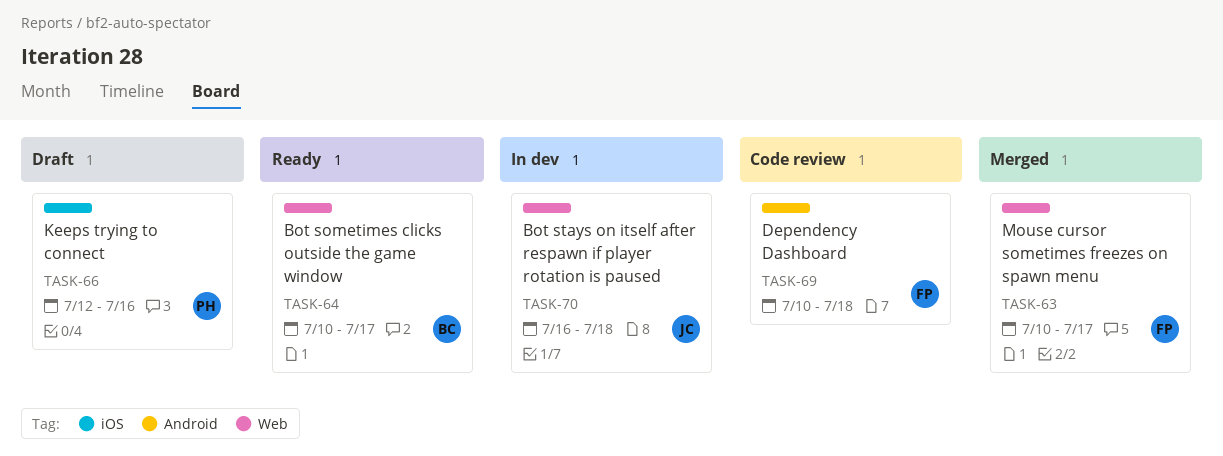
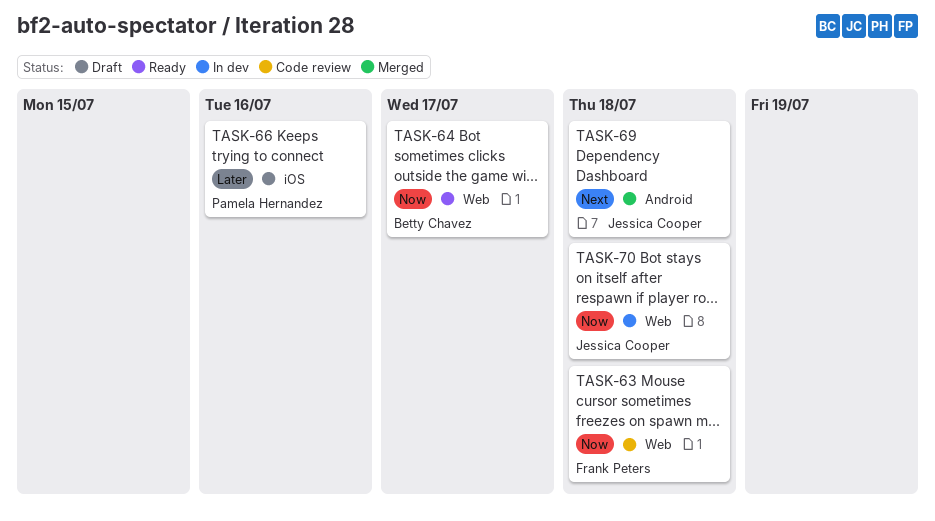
TASK-63, status: Merged -> Code review
TASK-63, due: Jul 17 -> Jul 18
TASK-69, status: Code review -> Merged
TASK-69, owner: Frank Peters -> Jessica Cooper

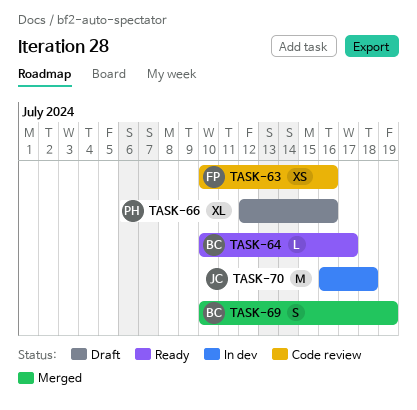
TASK-63, due: Jul 18 -> Jul 16
TASK-69, owner: Jessica Cooper -> Betty Chavez
TASK-69, due: Jul 18 -> Jul 19

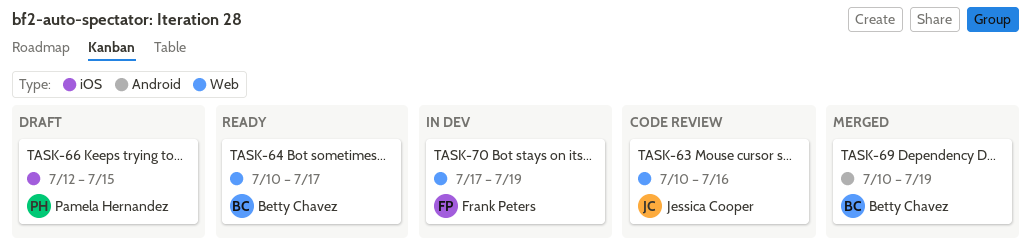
TASK-63, owner: Frank Peters -> Jessica Cooper
TASK-66, due: Jul 16 -> Jul 15
TASK-70, owner: Jessica Cooper -> Frank Peters
TASK-70, start: Jul 16 -> Jul 17
TASK-70, due: Jul 18 -> Jul 19

